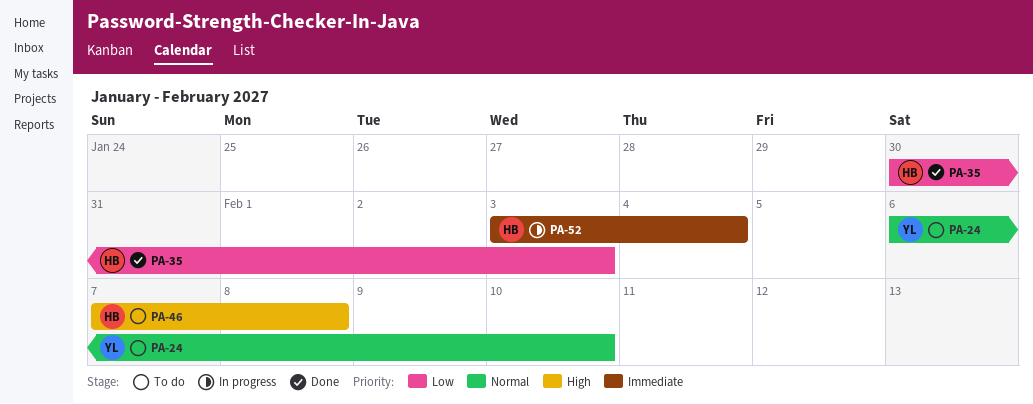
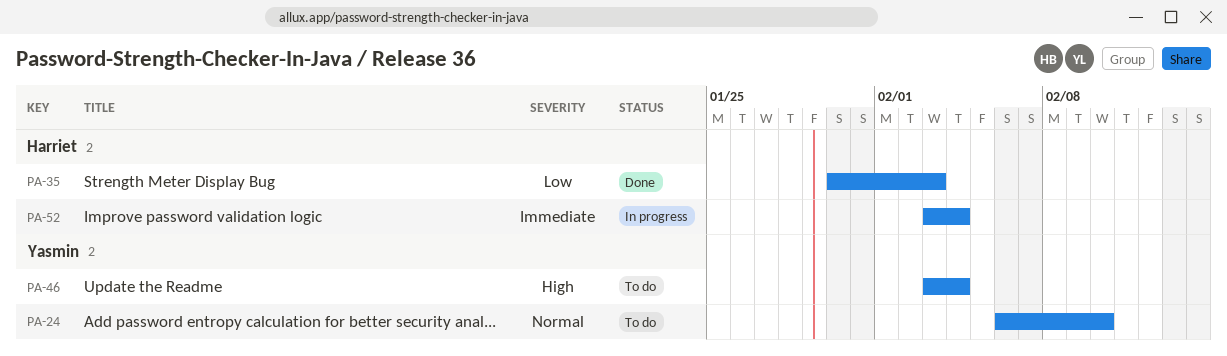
PA-46, owner: Harriet -> Yasmin
PA-46, start: Feb 7 -> Feb 3
PA-46, due: Feb 8 -> Feb 4

